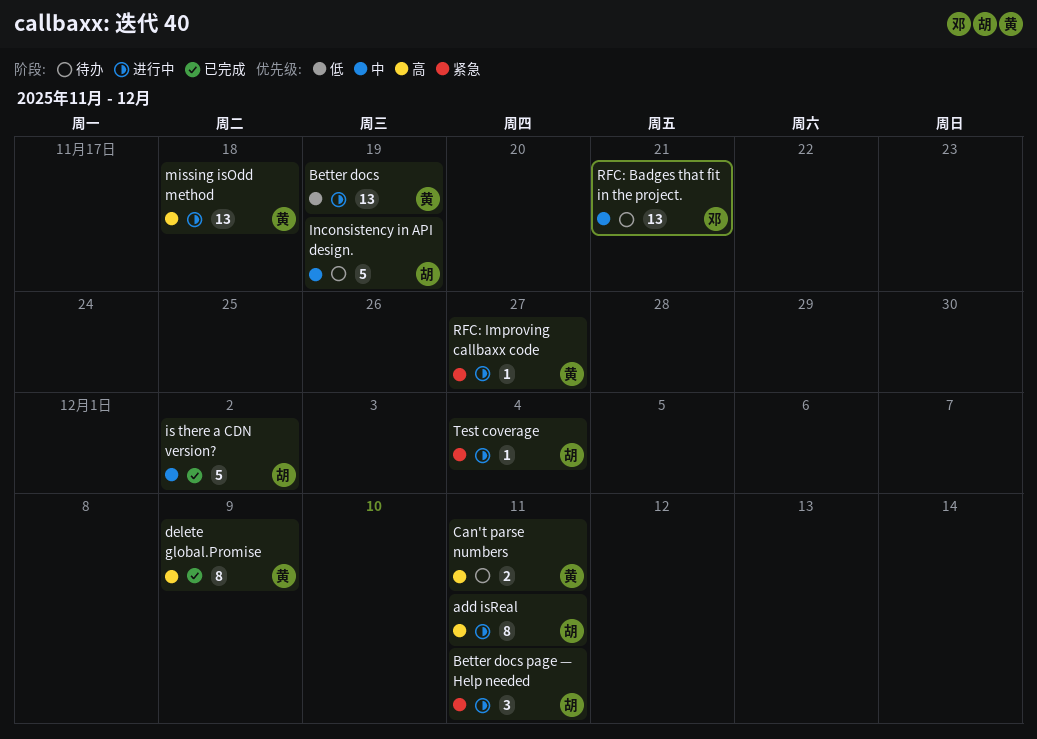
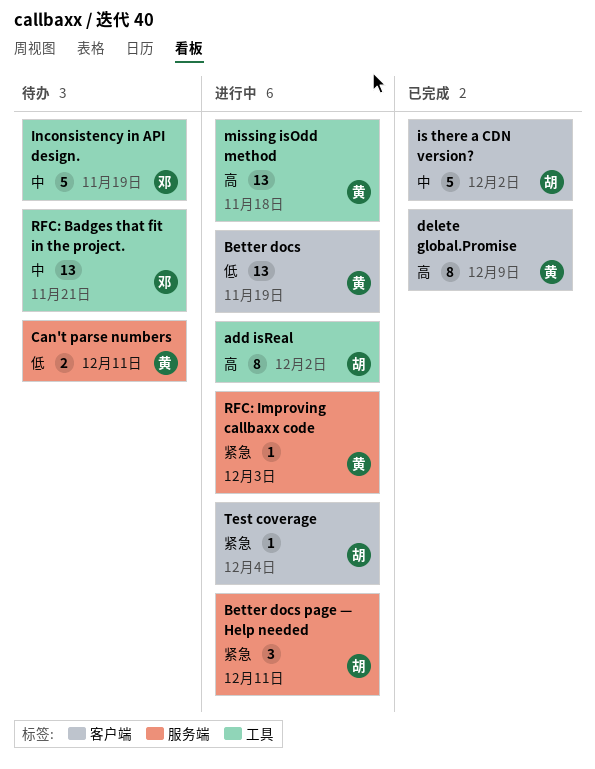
add isReal, due: Dec 11 -> Dec 2
Can't parse numbers, priority: 高 -> 低
Inconsistency in API design., owner: 胡 -> 邓
RFC: Improving callbaxx code, due: Nov 27 -> Dec 3

